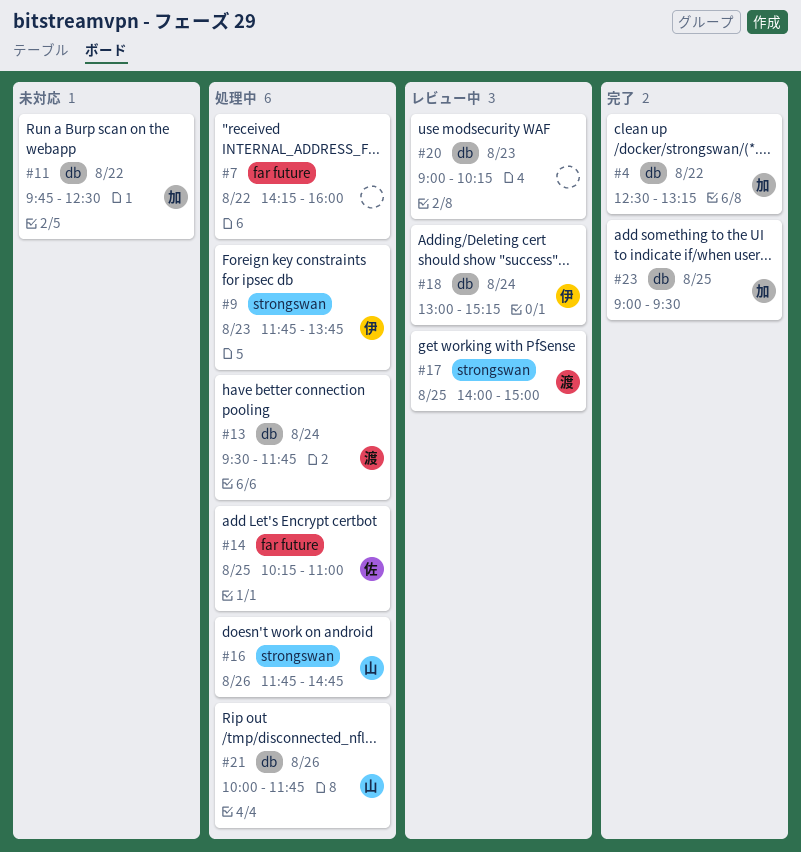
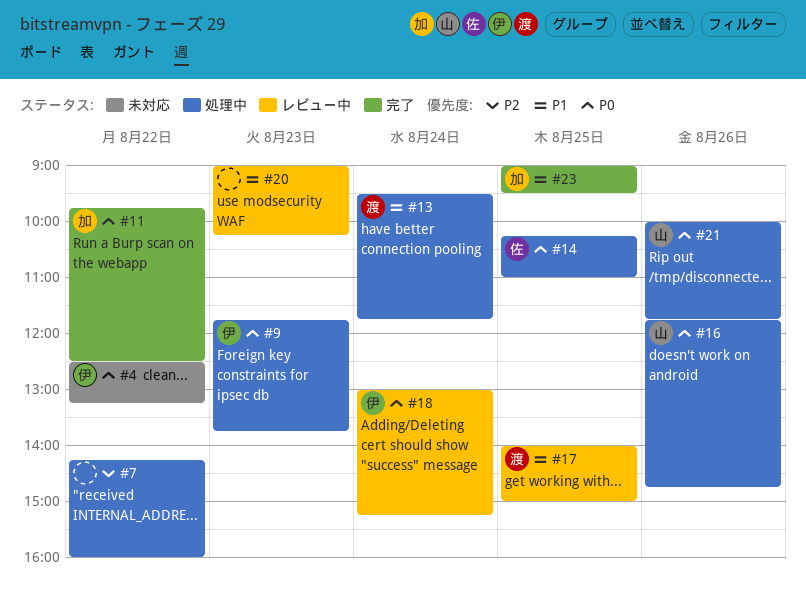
#4, status: 完了 -> 未対応
#4, owner: 加 -> 伊
#11, status: 未対応 -> 完了

